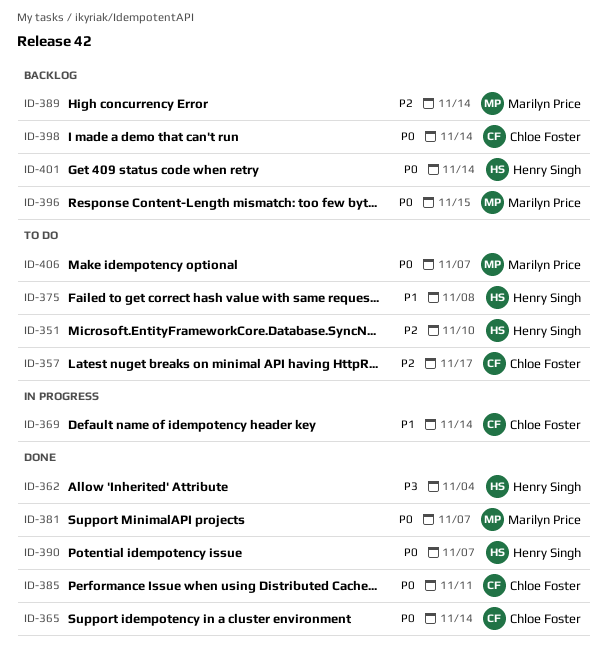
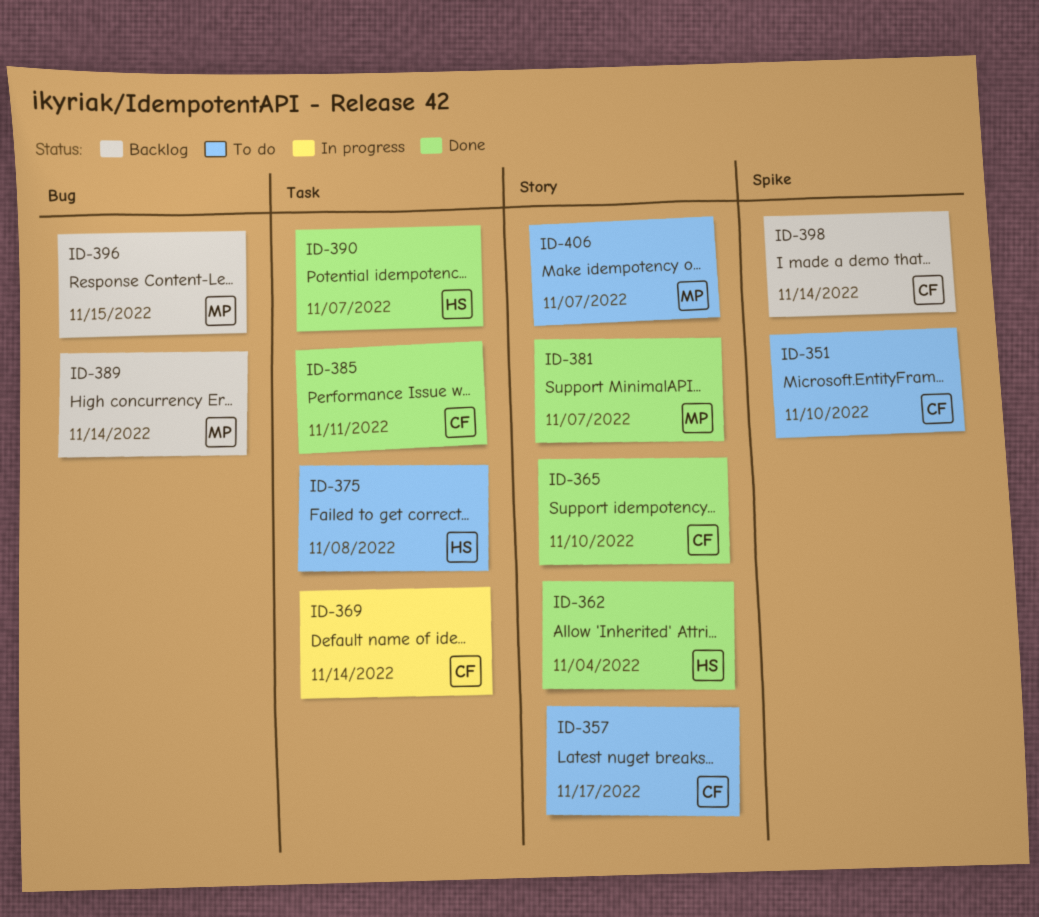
ID-351, owner: Henry Singh -> Chloe Foster
ID-365, due: Nov 14 -> Nov 10
ID-401: present -> none

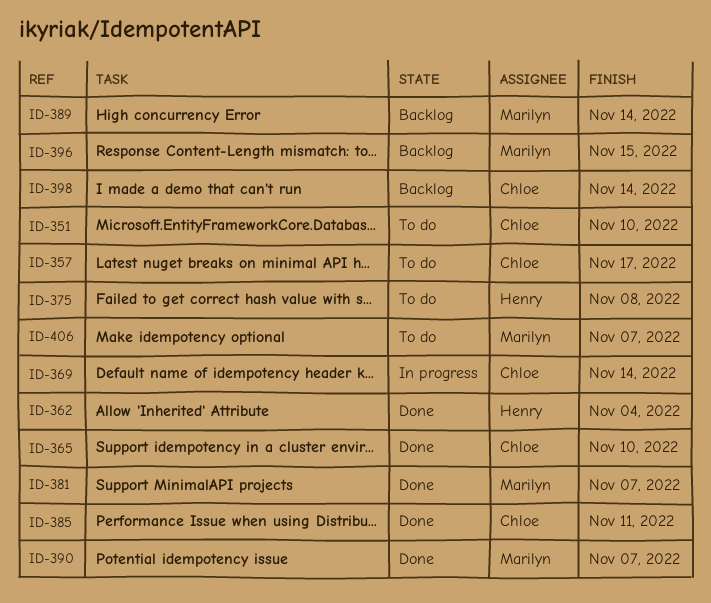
ID-390, owner: Henry -> Marilyn

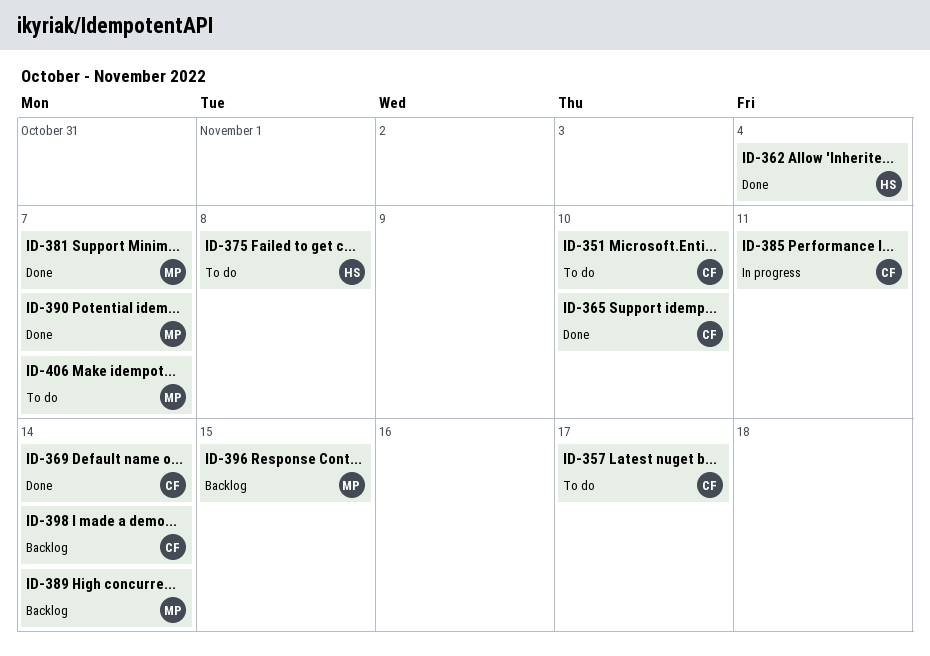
ID-369, status: In progress -> Done
ID-385, status: Done -> In progress

